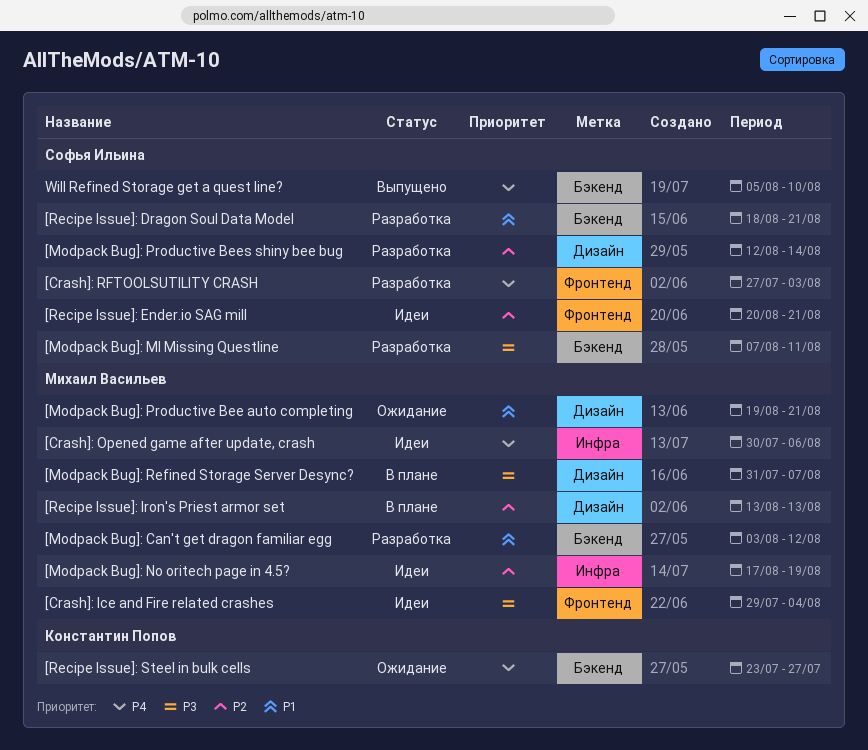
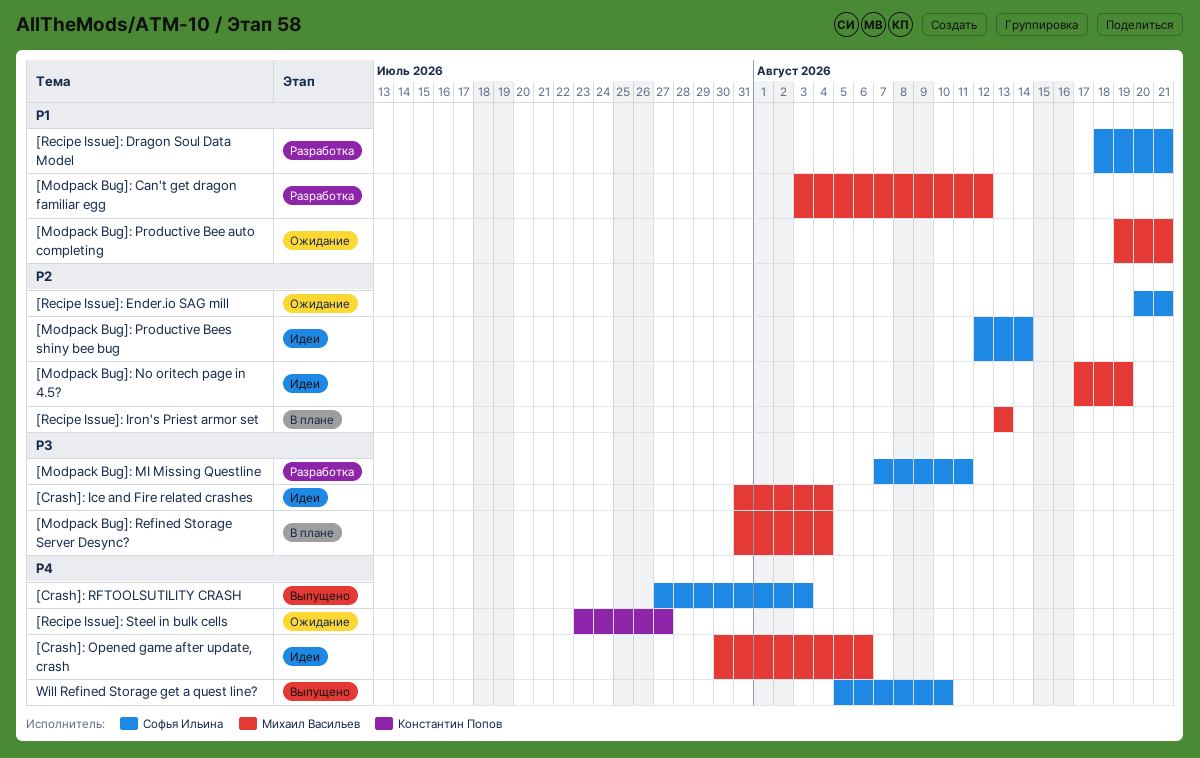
[Crash]: Ice and Fire related crashes, start: Jul 29 -> Jul 31
[Crash]: RFTOOLSUTILITY CRASH, status: Разработка -> Выпущено
[Modpack Bug]: Productive Bees shiny bee bug, status: Разработка -> Идеи
[Modpack Bug]: Refined Storage Server Desync?, due: Aug 7 -> Aug 4
[Recipe Issue]: Ender.io SAG mill, status: Идеи -> Ожидание

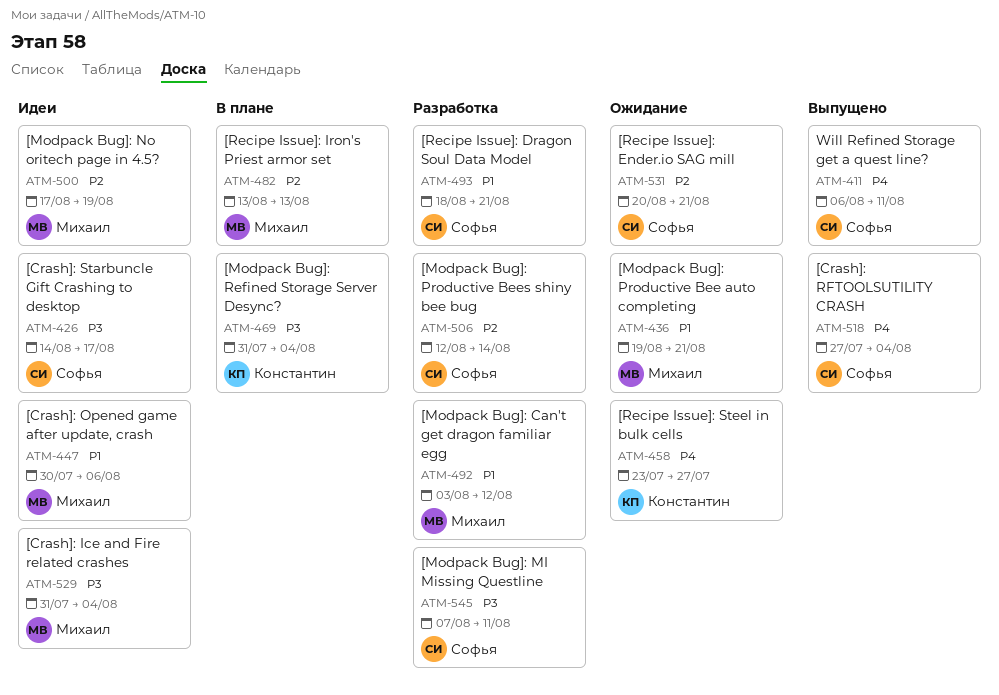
[Crash]: Opened game after update, crash, priority: P4 -> P1
[Crash]: RFTOOLSUTILITY CRASH, due: Aug 3 -> Aug 4
[Crash]: Starbuncle Gift Crashing to desktop: none -> present
[Modpack Bug]: Productive Bees shiny bee bug, status: Идеи -> Разработка
[Modpack Bug]: Refined Storage Server Desync?, owner: Михаил Васильев -> Константин Попов
Will Refined Storage get a quest line?, start: Aug 5 -> Aug 6
Will Refined Storage get a quest line?, due: Aug 10 -> Aug 11

